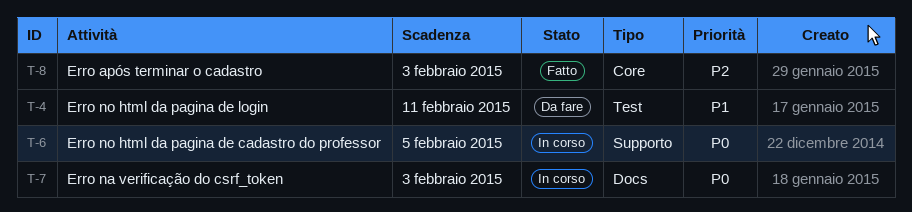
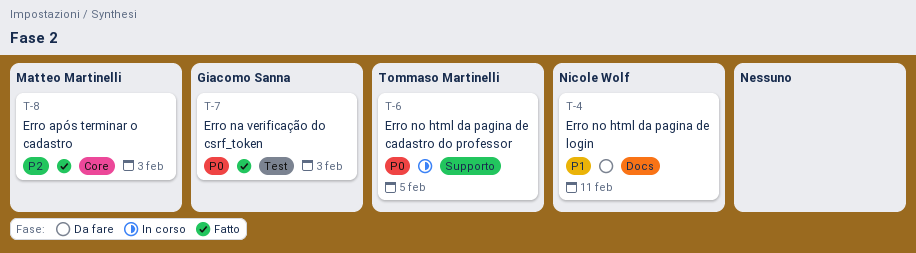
T-4, label: Test -> Docs
T-7, status: In corso -> Fatto
T-7, label: Docs -> Test

